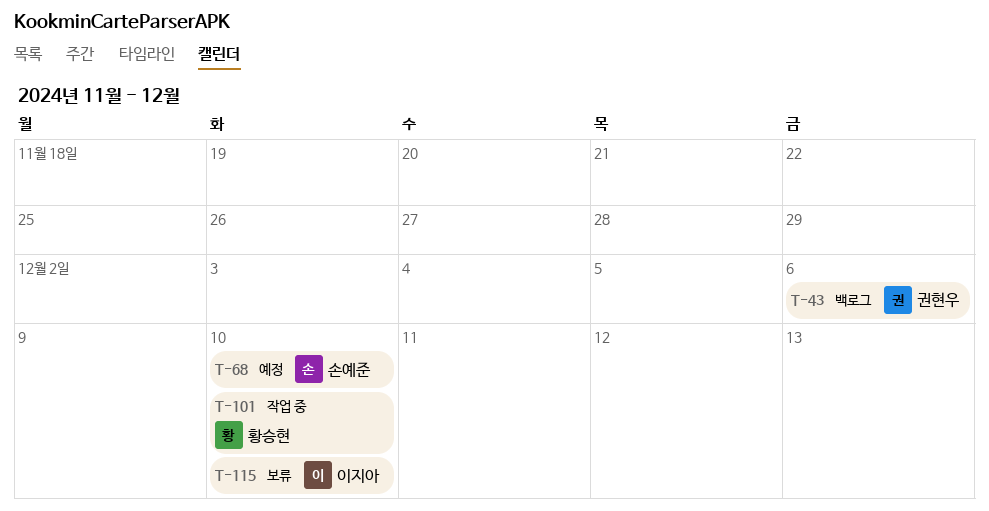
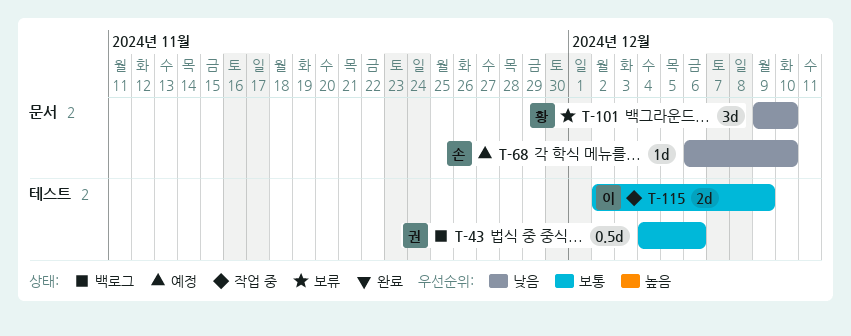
T-101, status: 작업 중 -> 보류
T-115, status: 보류 -> 작업 중
T-115, due: Dec 10 -> Dec 9

